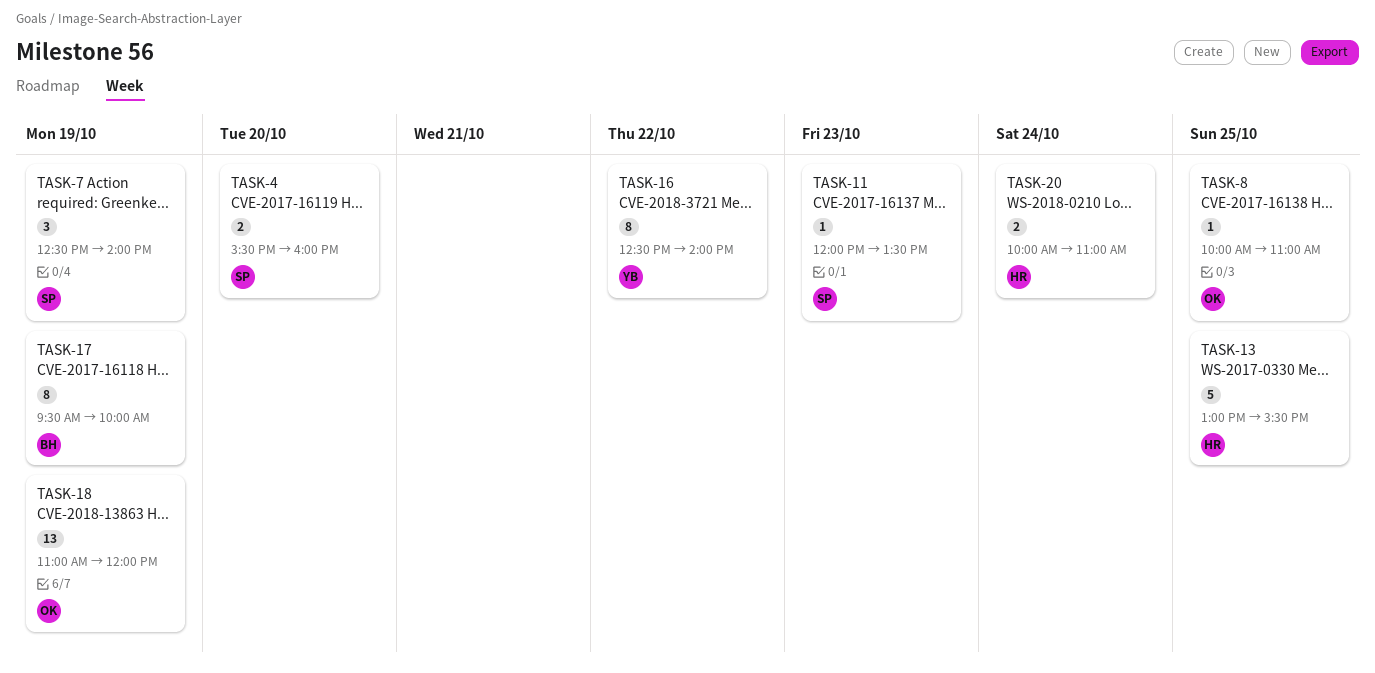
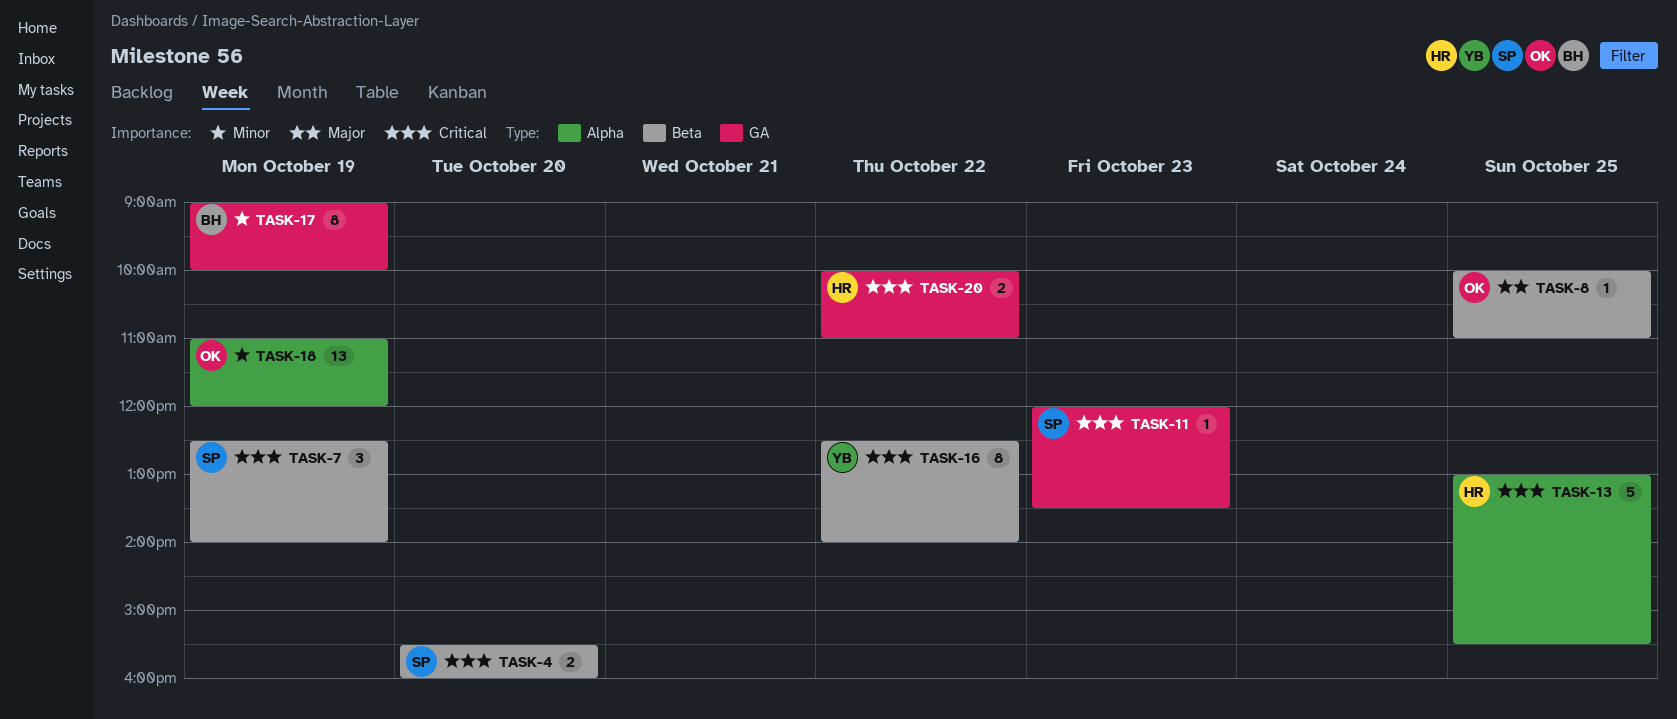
TASK-17, begins: 09:30 -> 09:00
TASK-20, day: Oct 24 -> Oct 22

